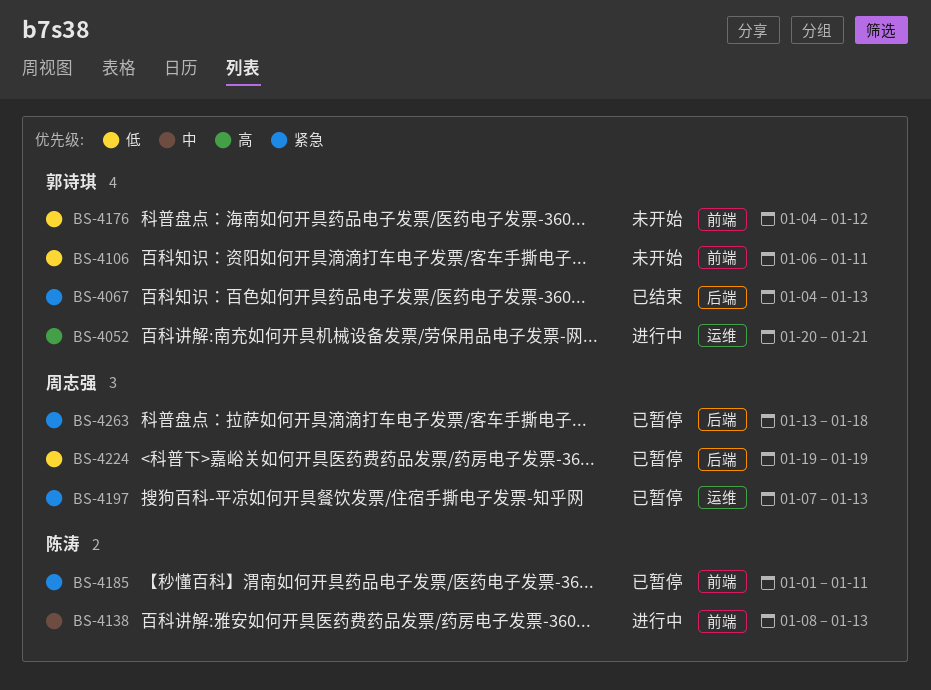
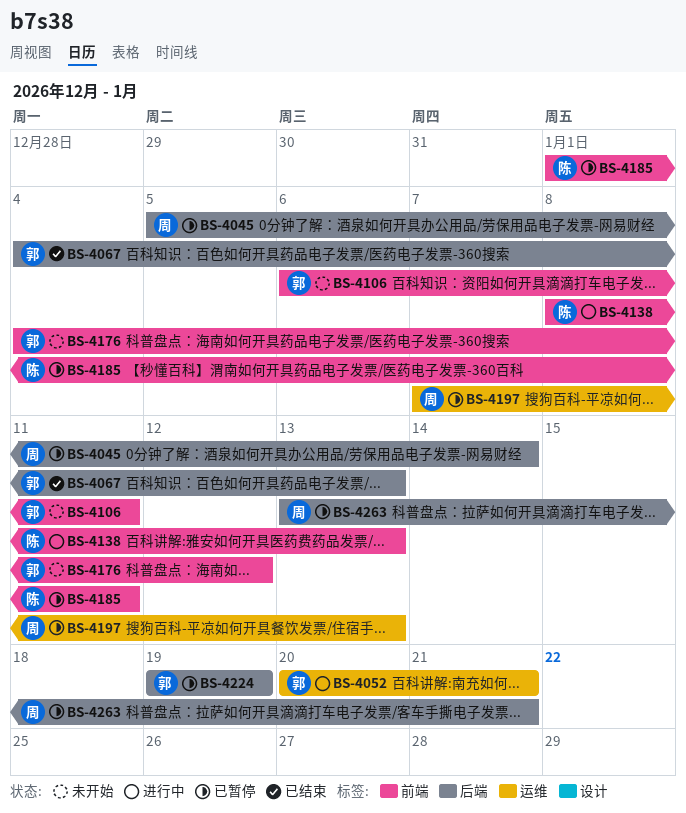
BS-4045: none -> present
BS-4224, owner: 周志强 -> 郭诗琪
BS-4263, due: Jan 18 -> Jan 21

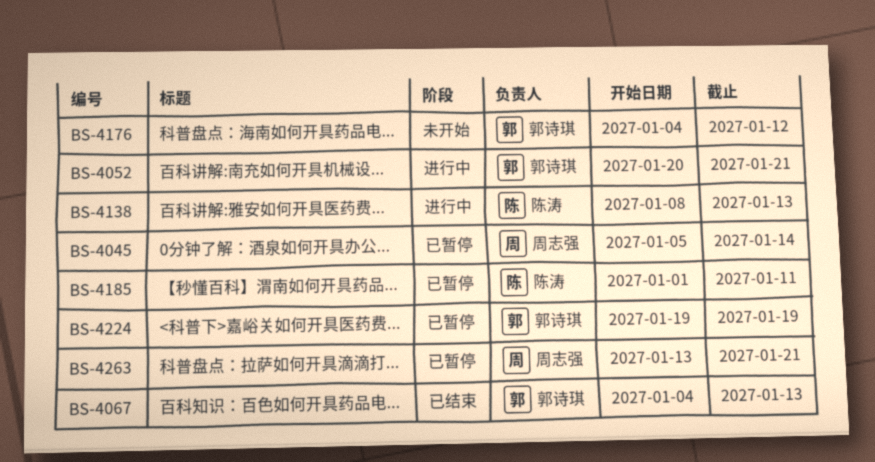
BS-4106: present -> none
BS-4197: present -> none

